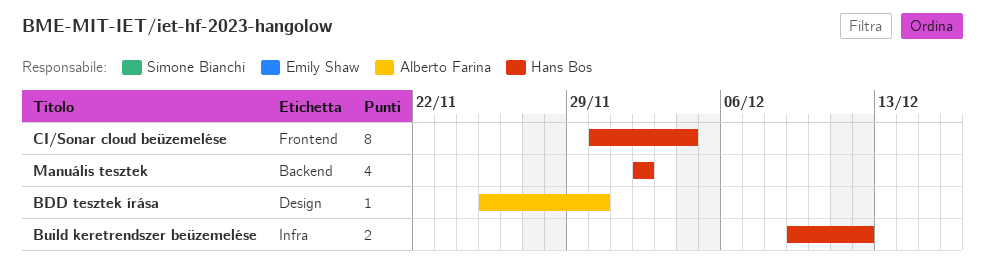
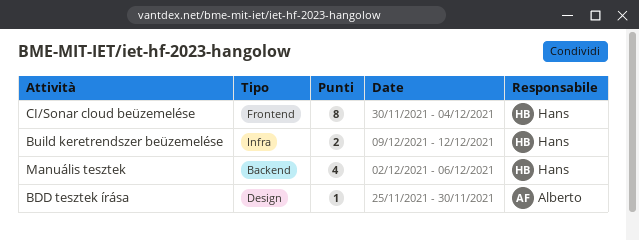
Manuális tesztek, due: Dec 2 -> Dec 6

